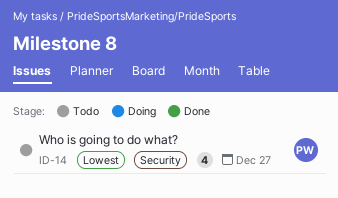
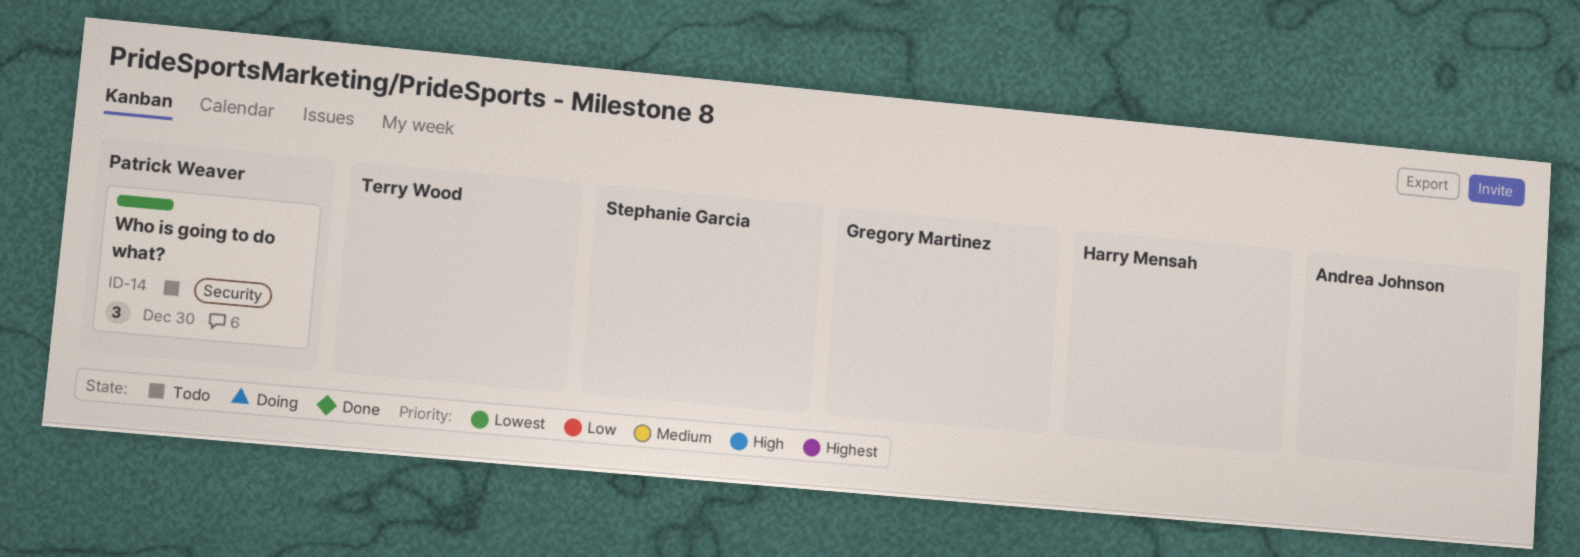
ID-14, estimate: 4 -> 3
ID-14, due: Dec 27 -> Dec 30

